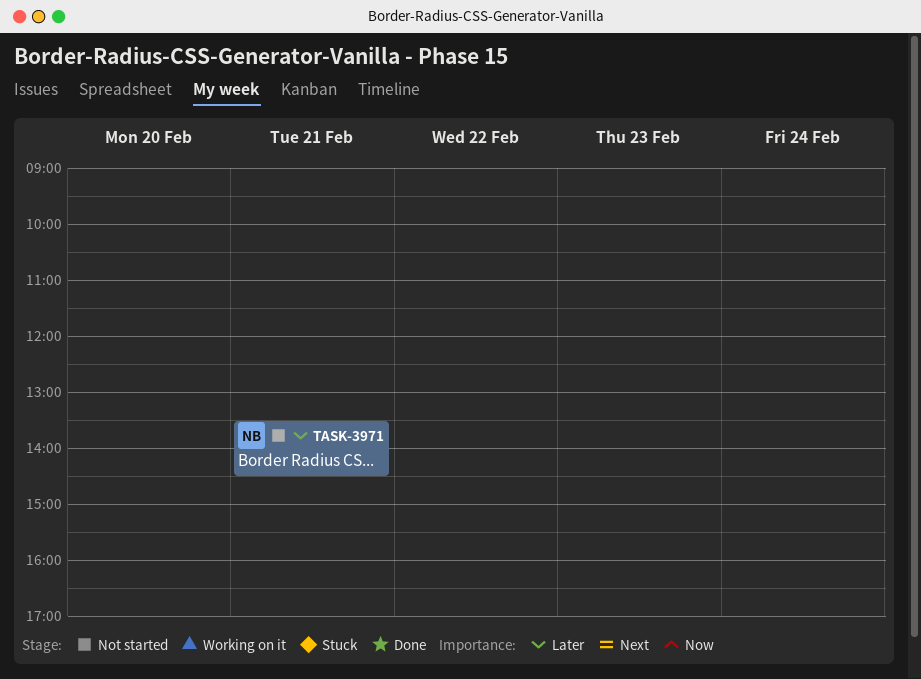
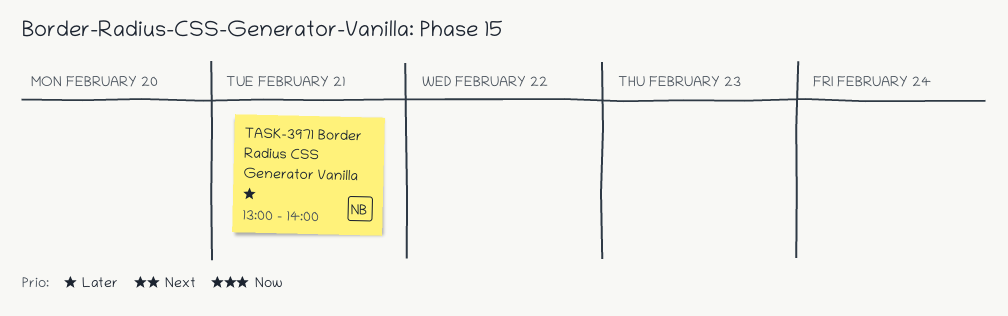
TASK-3971, begins: 13:30 -> 13:00
TASK-3971, ends: 14:30 -> 14:00

